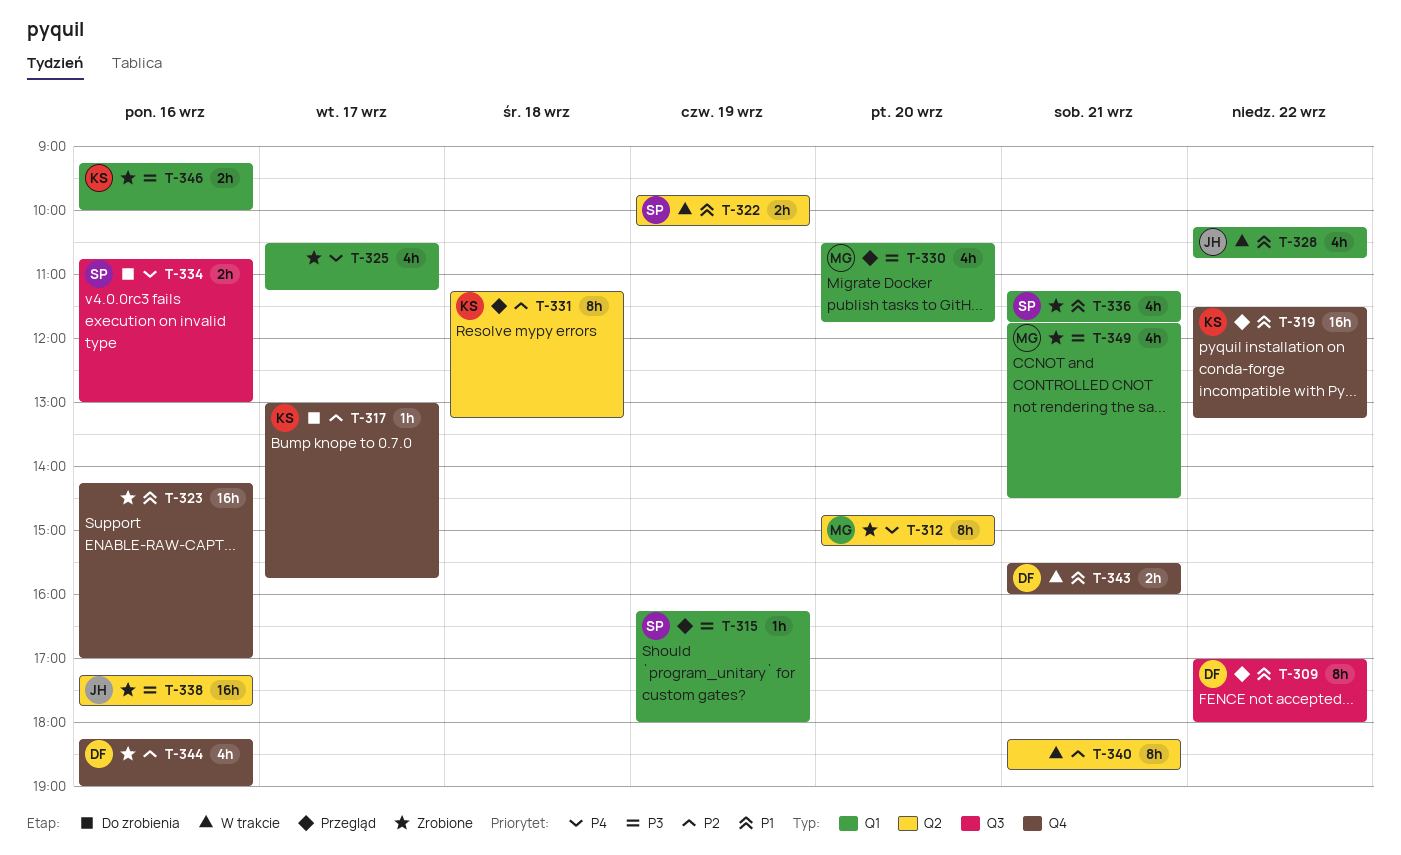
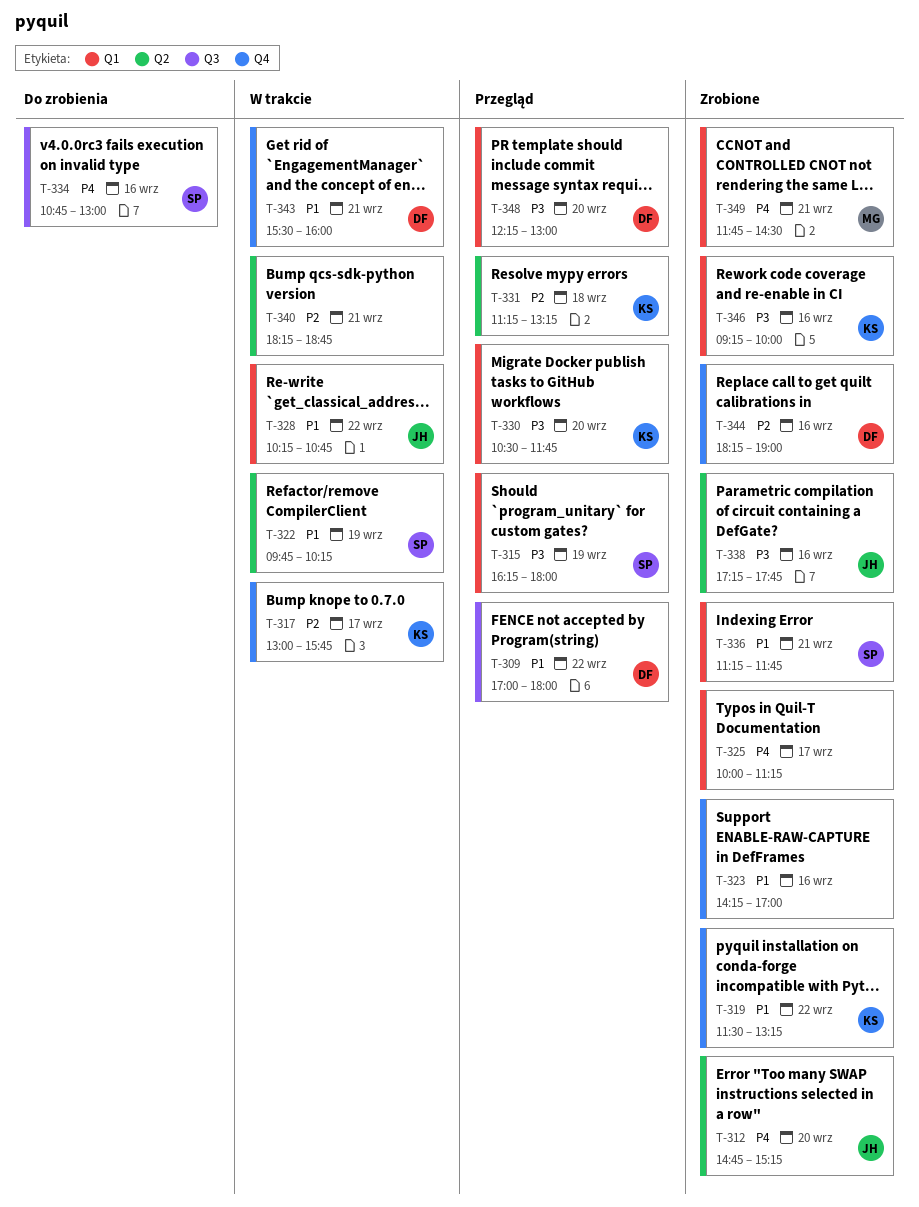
T-312, owner: MG -> JH
T-317, status: Do zrobienia -> W trakcie
T-319, status: Przegląd -> Zrobione
T-325, begins: 10:30 -> 10:00
T-330, owner: MG -> KS
T-348: none -> present
T-349, priority: P3 -> P4

